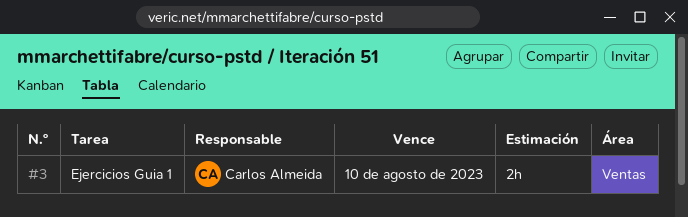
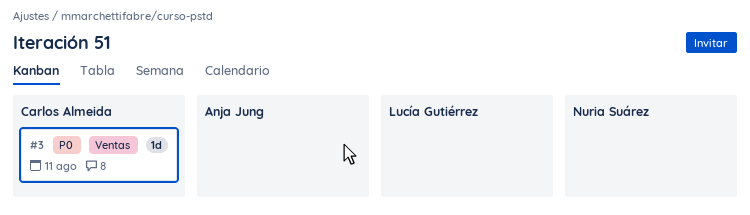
#3, estimate: 2h -> 1d
#3, due: Aug 10 -> Aug 11

